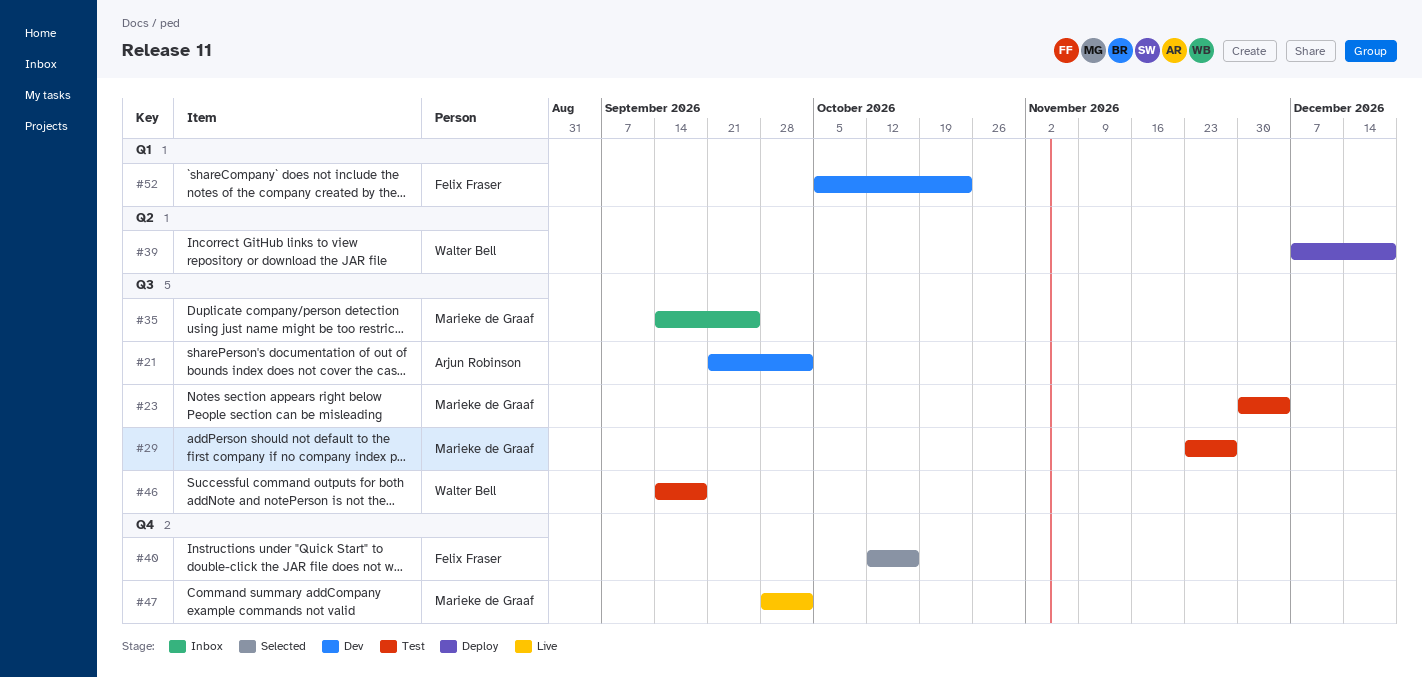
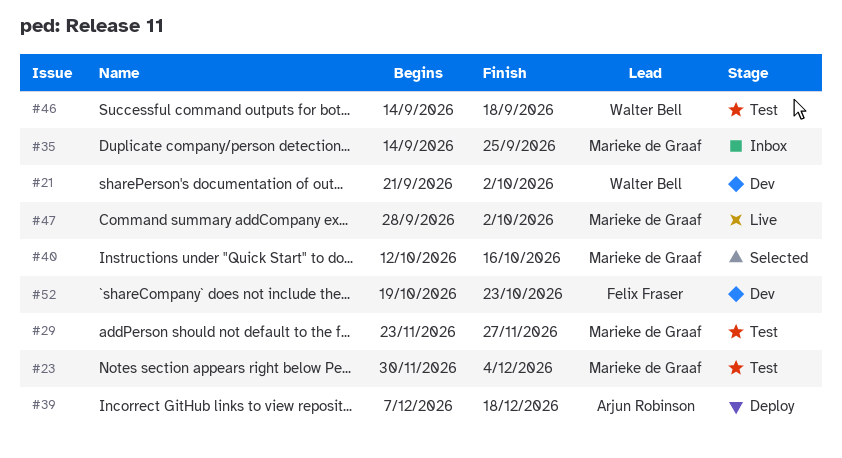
#21, owner: Arjun Robinson -> Walter Bell
#39, owner: Walter Bell -> Arjun Robinson
#40, owner: Felix Fraser -> Marieke de Graaf
#52, start: Oct 5 -> Oct 19

